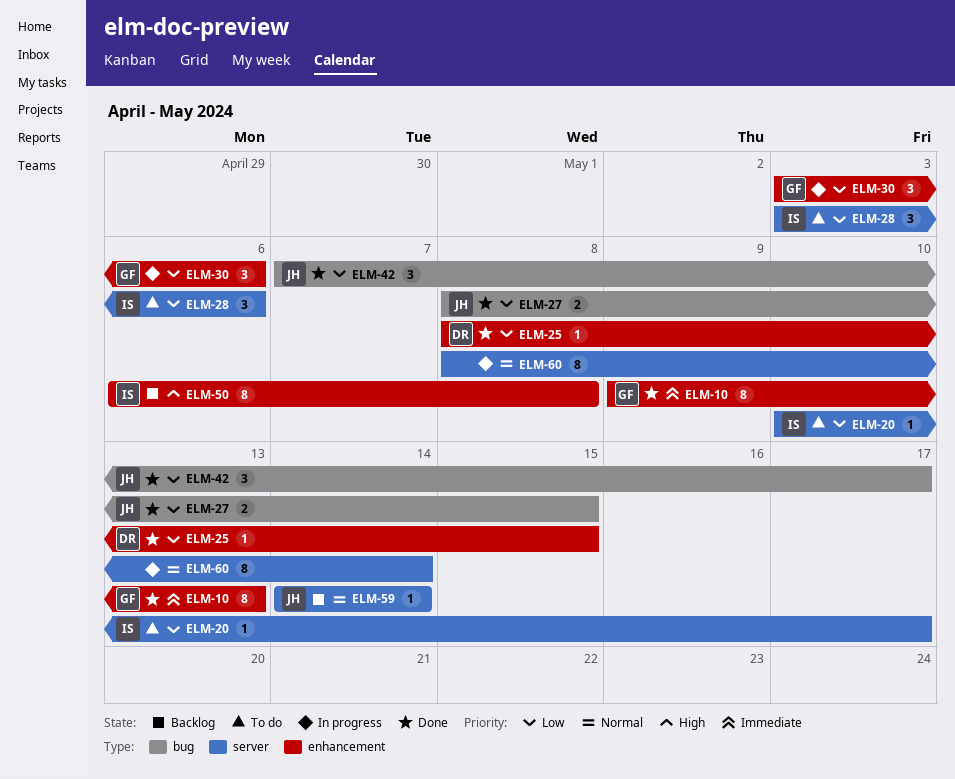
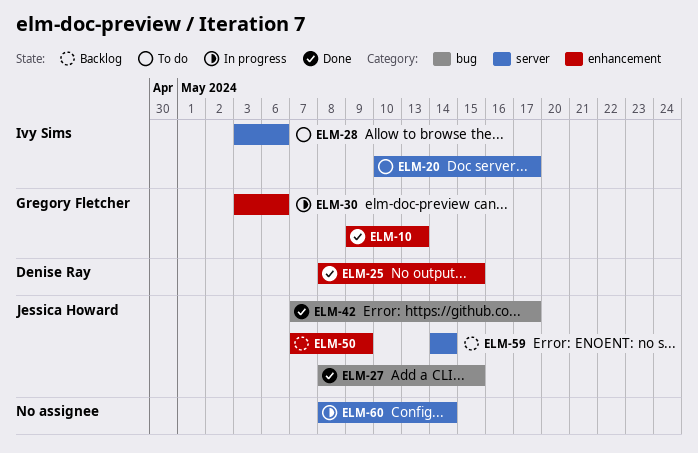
ELM-50, owner: Ivy Sims -> Jessica Howard
ELM-50, start: May 6 -> May 7
ELM-50, due: May 8 -> May 9

